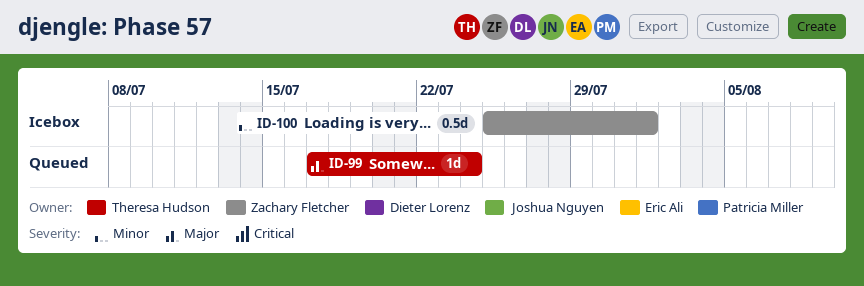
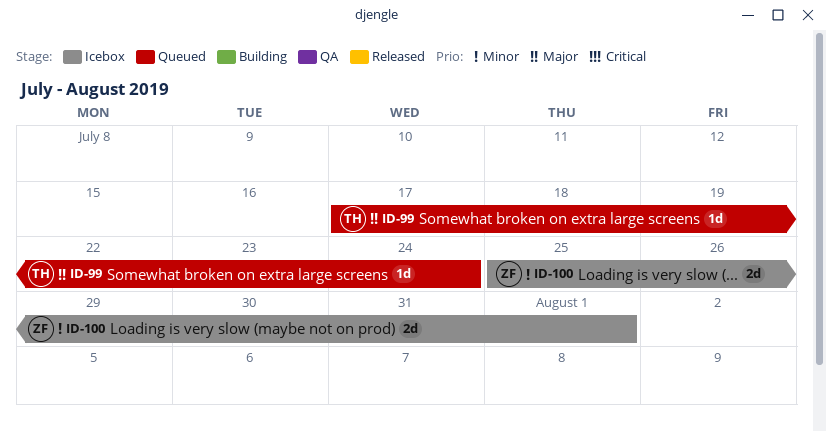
ID-100, estimate: 0.5d -> 2d

